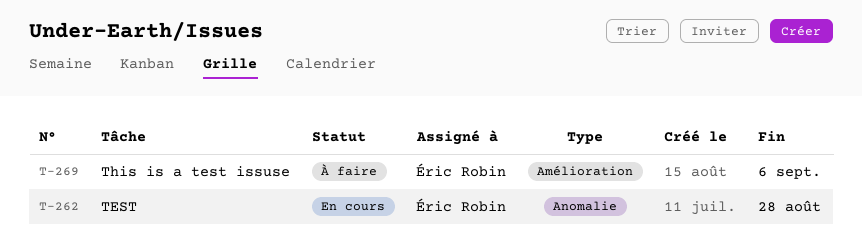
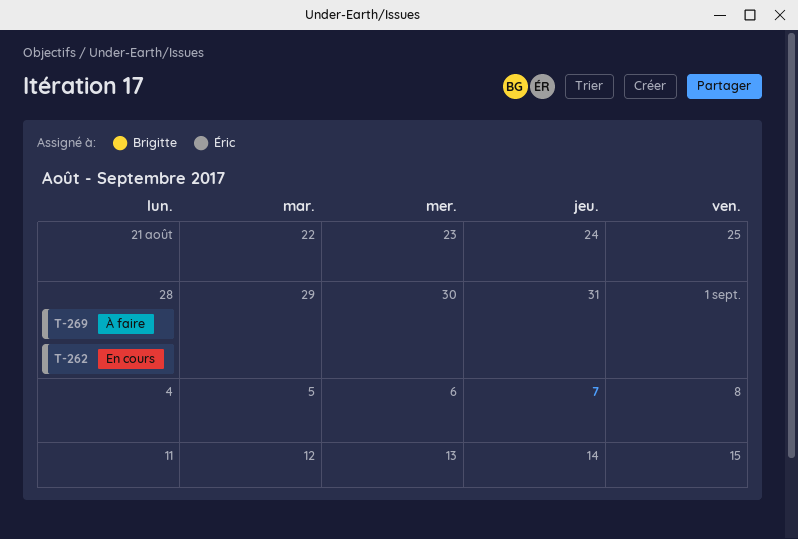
T-269, due: Sep 6 -> Aug 28

